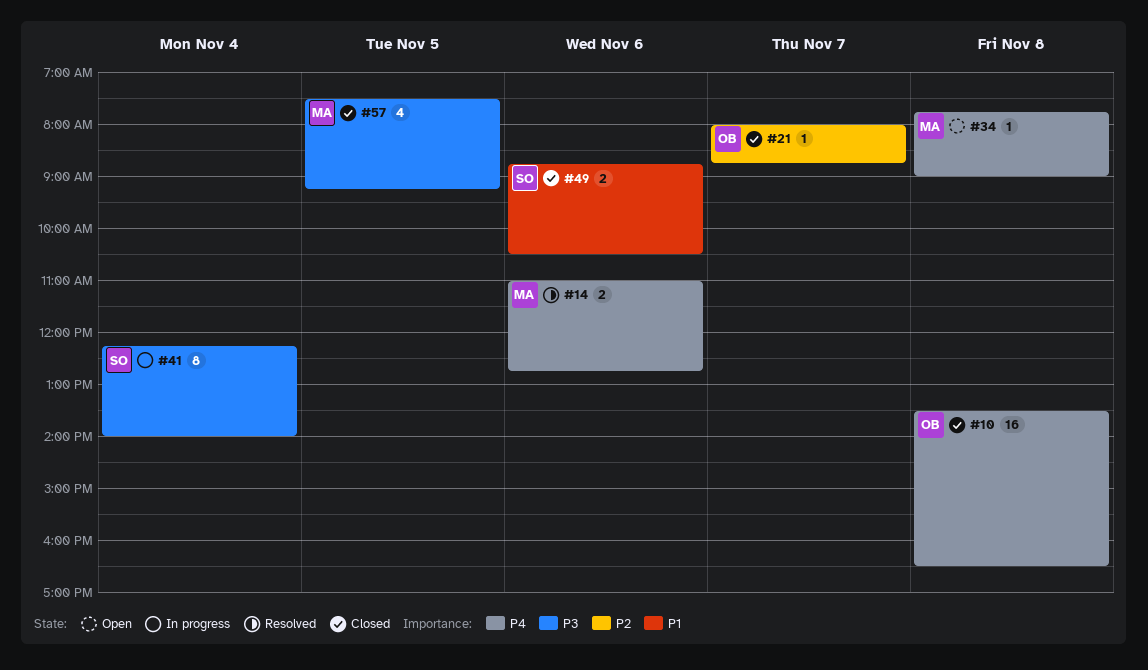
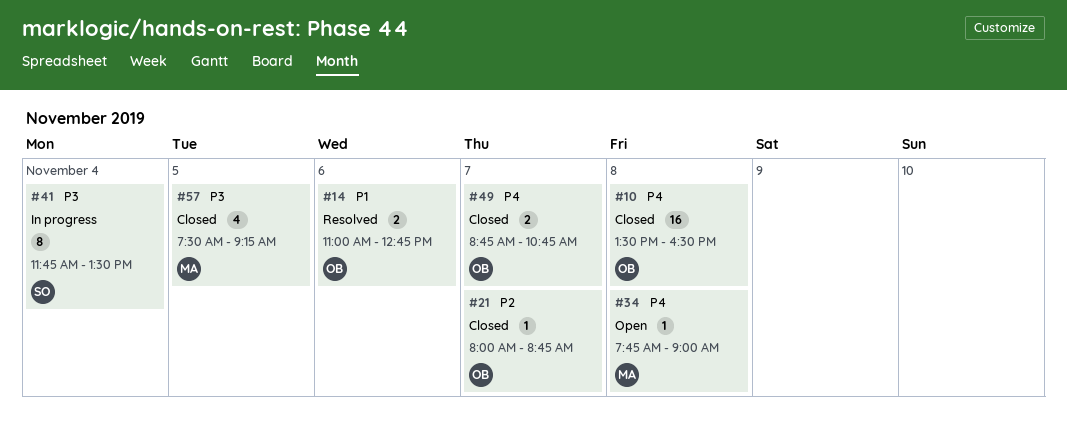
#14, owner: MA -> OB
#14, priority: P4 -> P1
#41, begins: 12:15 -> 11:45
#41, ends: 14:00 -> 13:30
#49, owner: SO -> OB
#49, priority: P1 -> P4
#49, day: Nov 6 -> Nov 7
#49, ends: 10:30 -> 10:45

